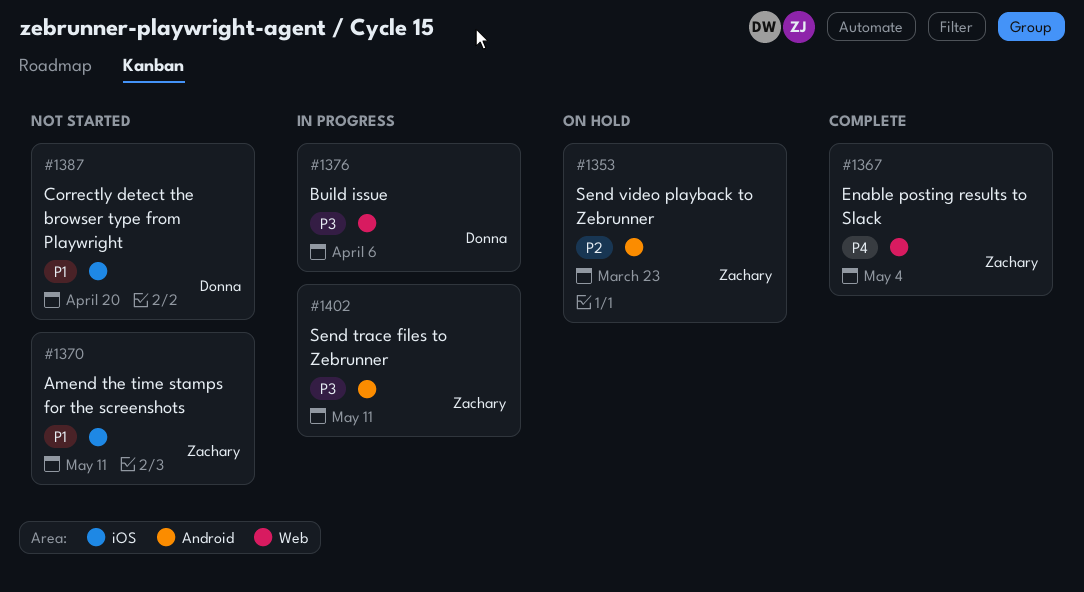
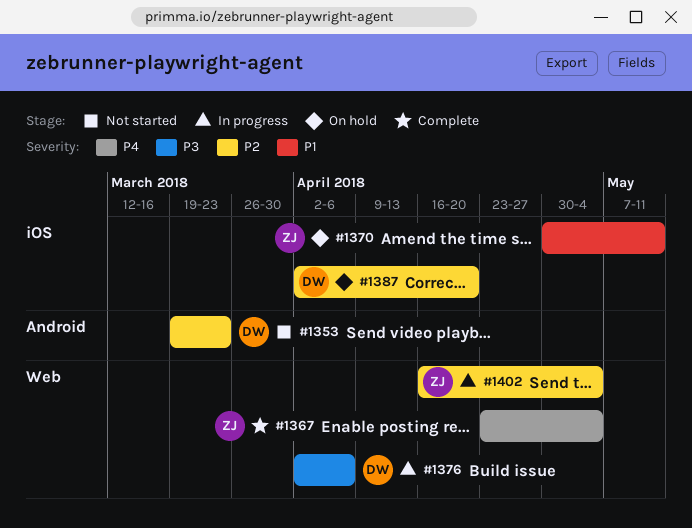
#1353, status: On hold -> Not started
#1353, owner: Zachary -> Donna
#1370, status: Not started -> On hold
#1387, status: Not started -> On hold
#1387, priority: P1 -> P2
#1402, priority: P3 -> P2
#1402, label: Android -> Web
#1402, due: May 11 -> May 4

